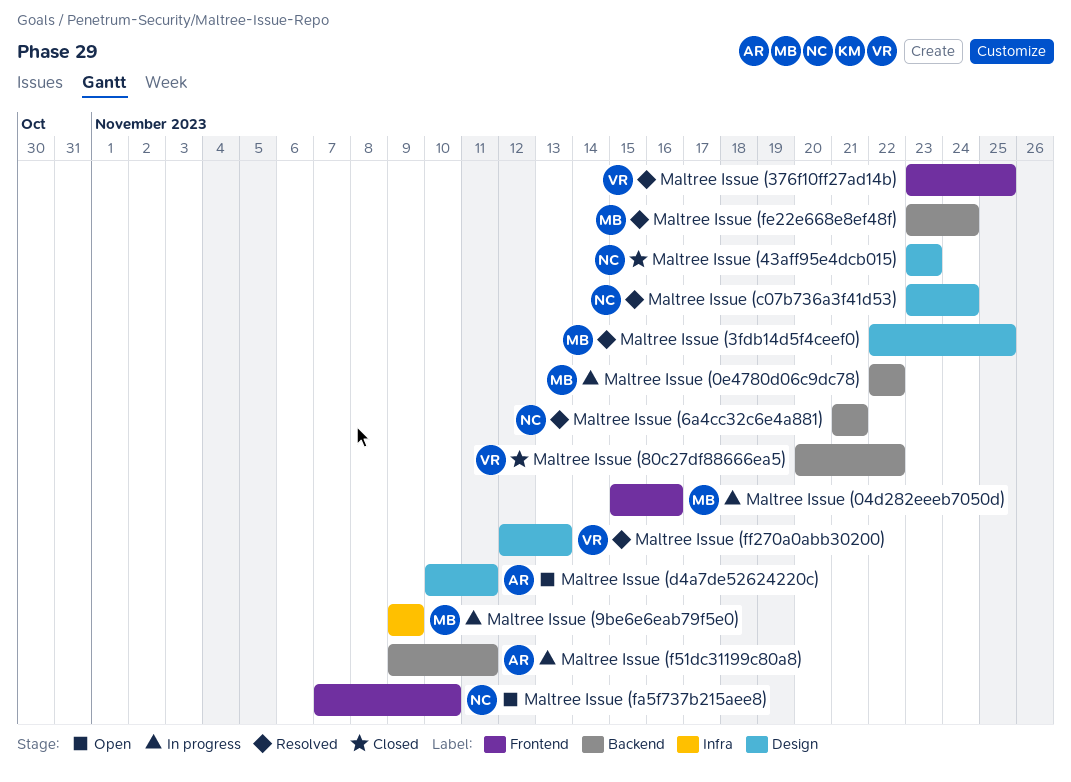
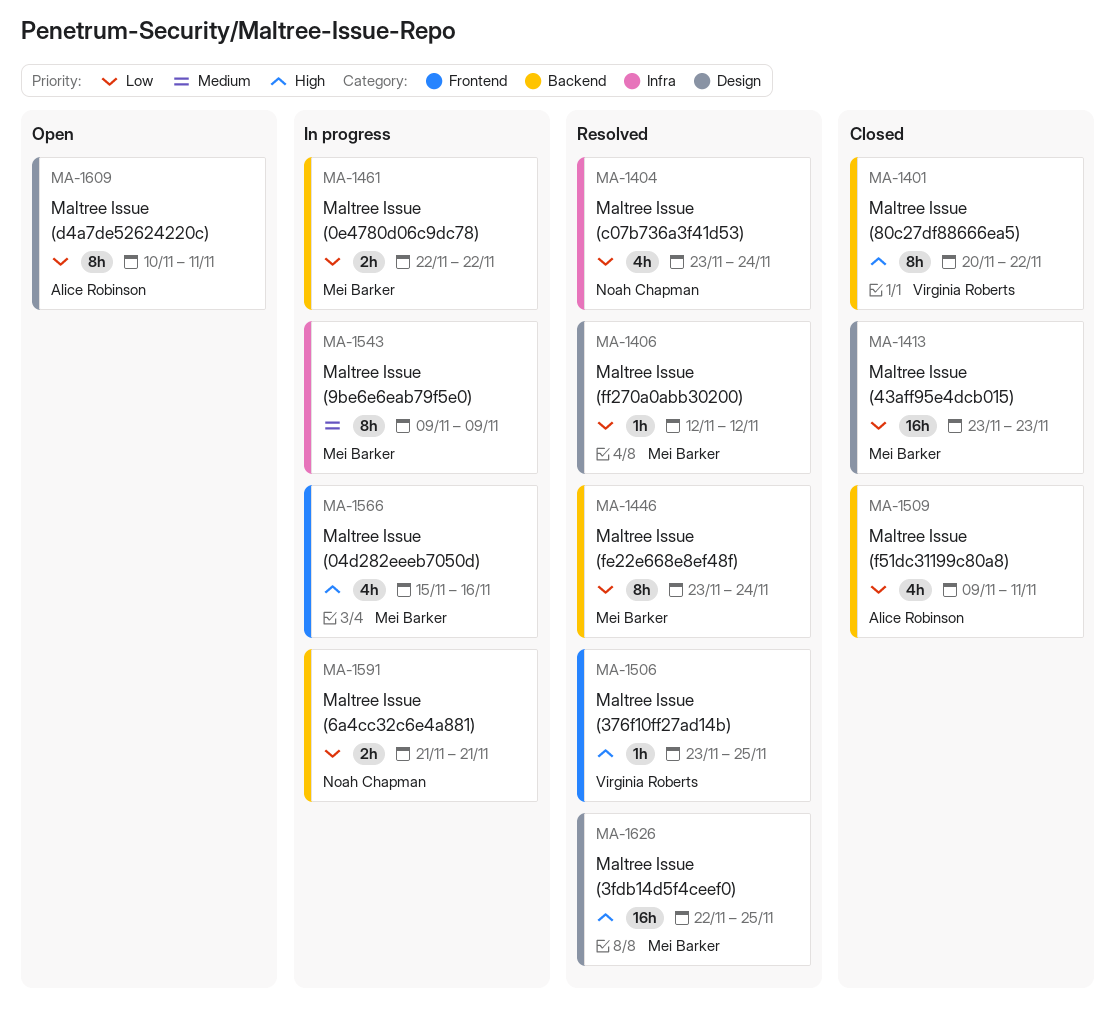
Maltree Issue (43aff95e4dcb015), owner: Noah Chapman -> Mei Barker
Maltree Issue (6a4cc32c6e4a881), status: Resolved -> In progress
Maltree Issue (c07b736a3f41d53), label: Design -> Infra
Maltree Issue (f51dc31199c80a8), status: In progress -> Closed
Maltree Issue (fa5f737b215aee8): present -> none
Maltree Issue (ff270a0abb30200), owner: Virginia Roberts -> Mei Barker
Maltree Issue (ff270a0abb30200), due: Nov 13 -> Nov 12

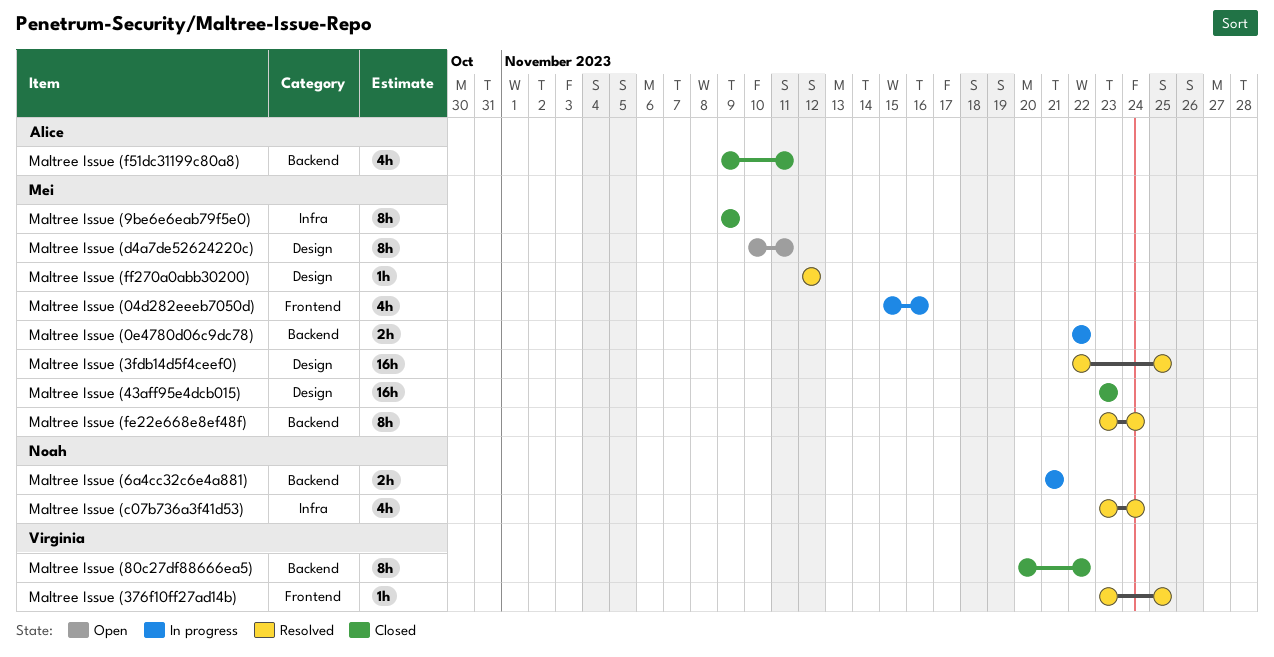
Maltree Issue (9be6e6eab79f5e0), status: In progress -> Closed
Maltree Issue (d4a7de52624220c), owner: Alice Robinson -> Mei Barker

